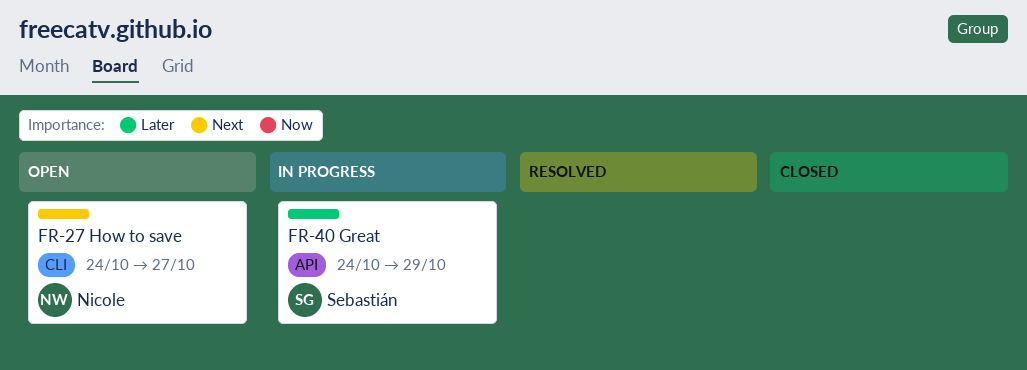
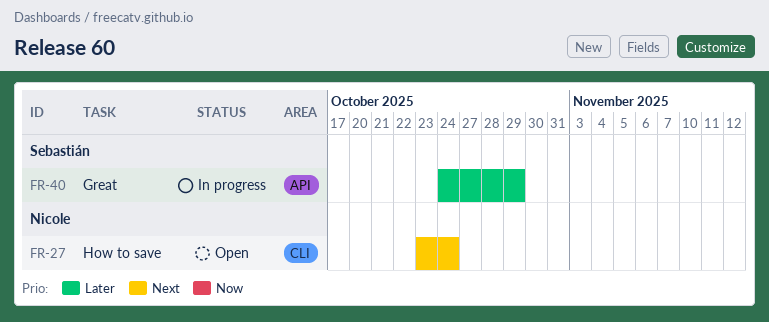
FR-27, start: Oct 24 -> Oct 23
FR-27, due: Oct 27 -> Oct 24

